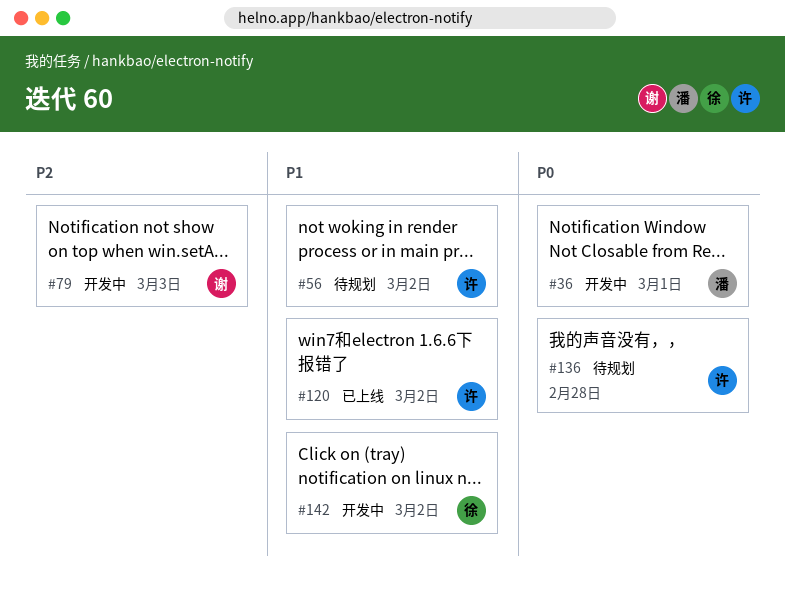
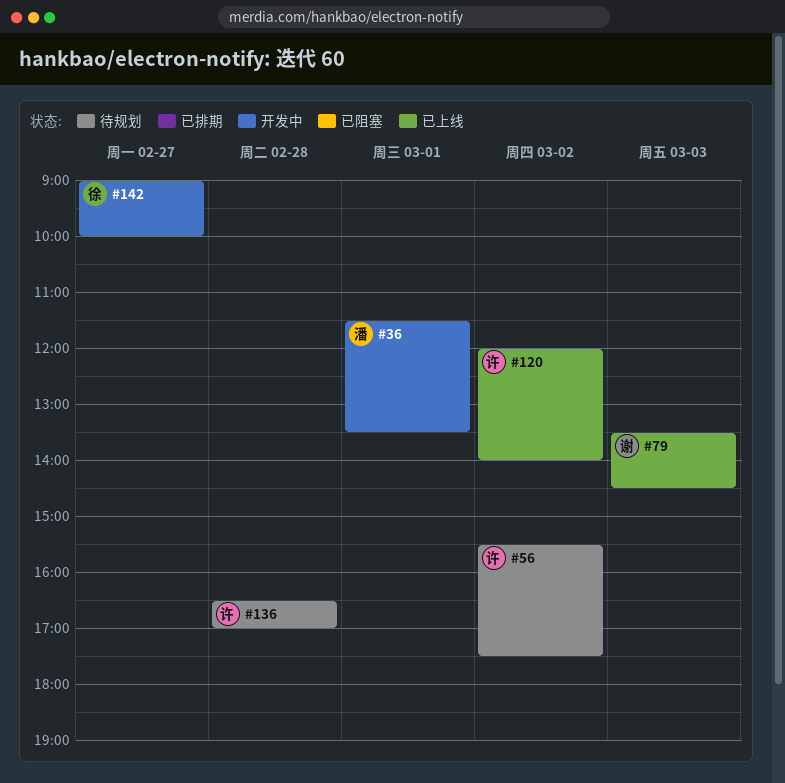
#79, status: 开发中 -> 已上线
#142, day: Mar 2 -> Feb 27

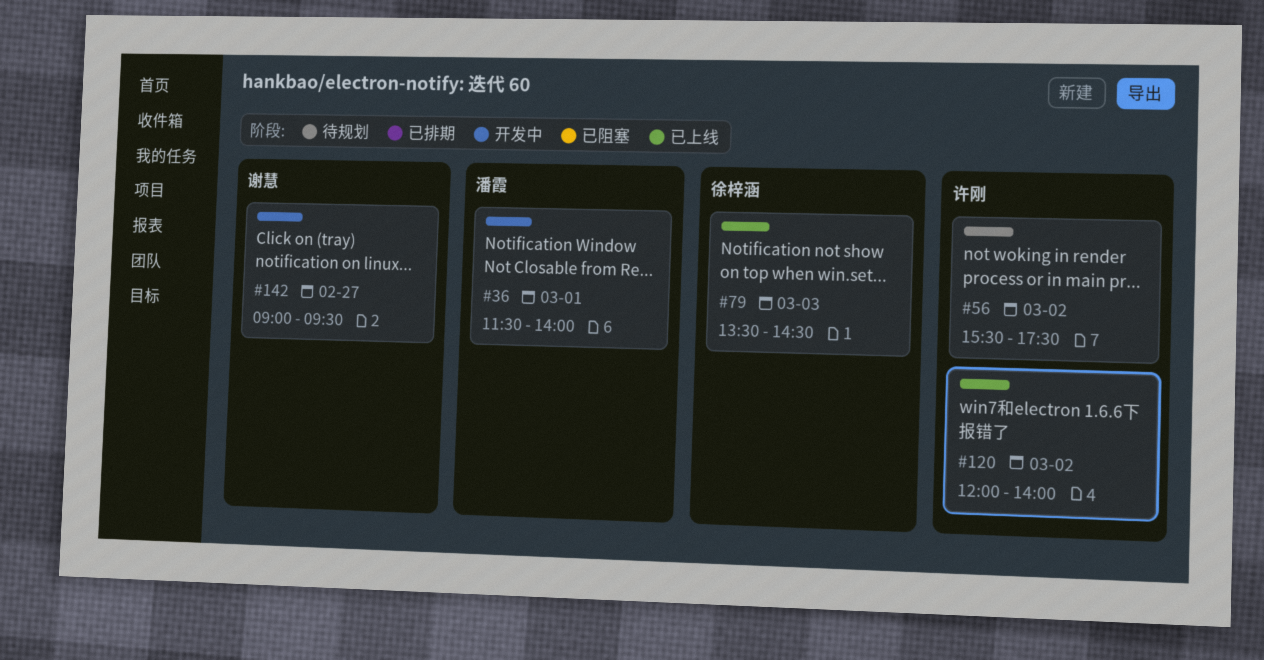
#36, ends: 13:30 -> 14:00
#79, owner: 谢慧 -> 徐梓涵
#136: present -> none
#142, owner: 徐梓涵 -> 谢慧
#142, ends: 10:00 -> 09:30

